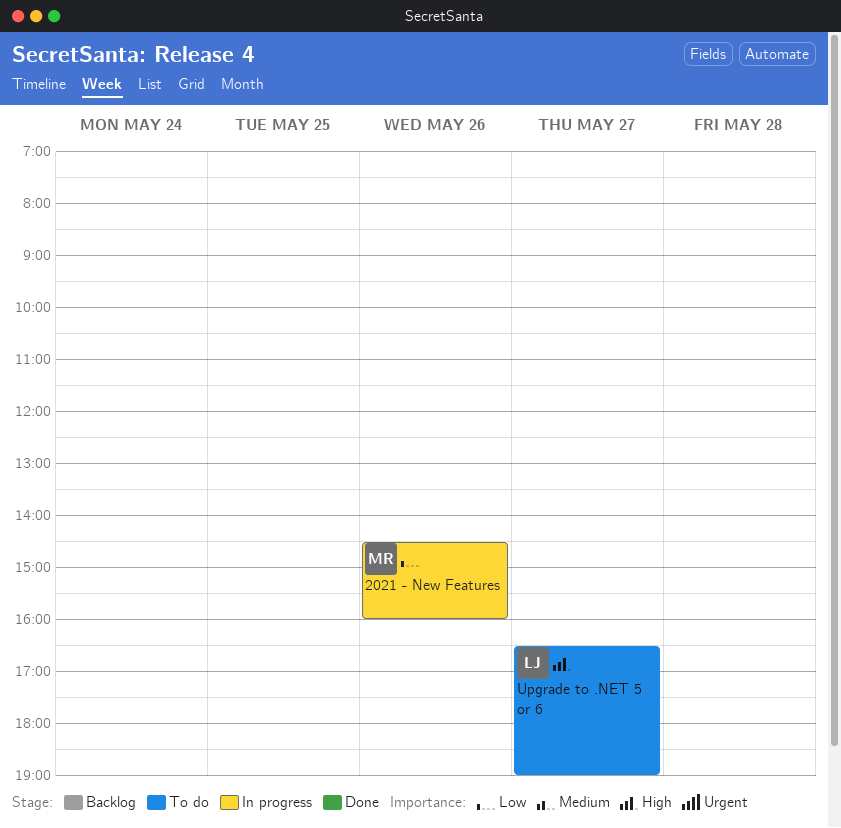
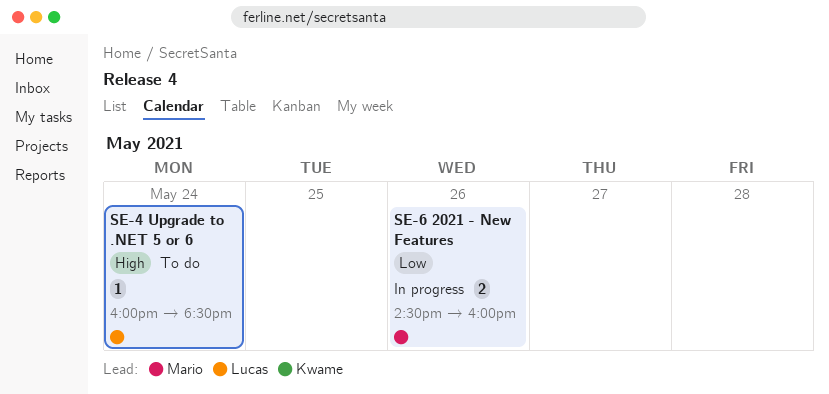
Upgrade to .NET 5 or 6, day: May 27 -> May 24
Upgrade to .NET 5 or 6, begins: 16:30 -> 16:00
Upgrade to .NET 5 or 6, ends: 19:00 -> 18:30

